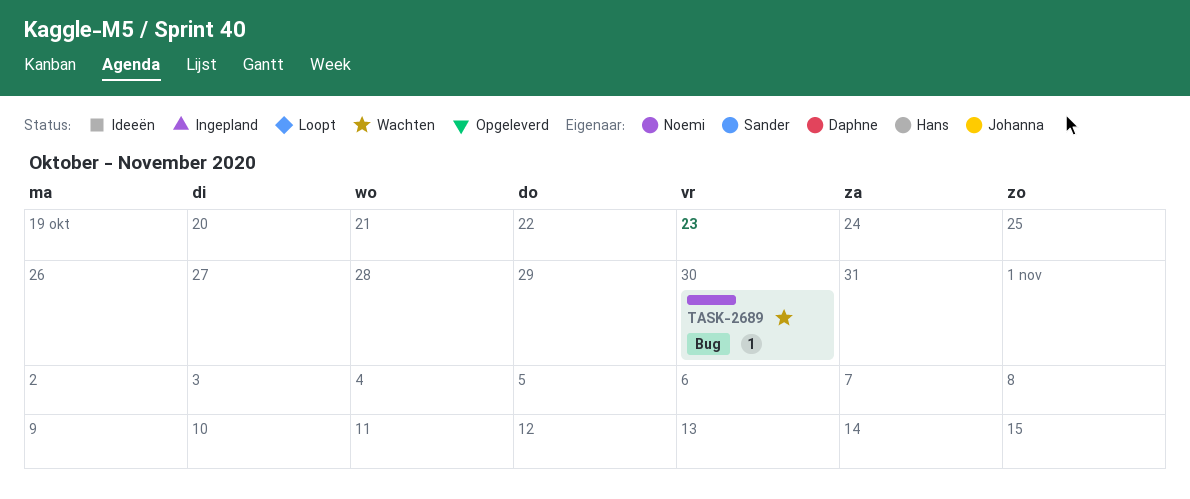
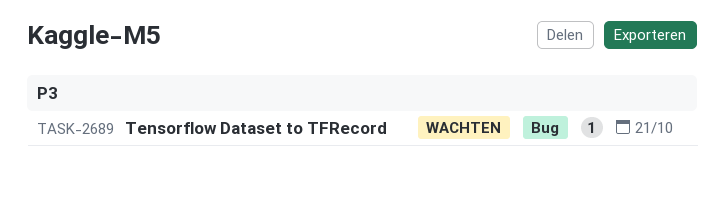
TASK-2689, due: Oct 30 -> Oct 21

